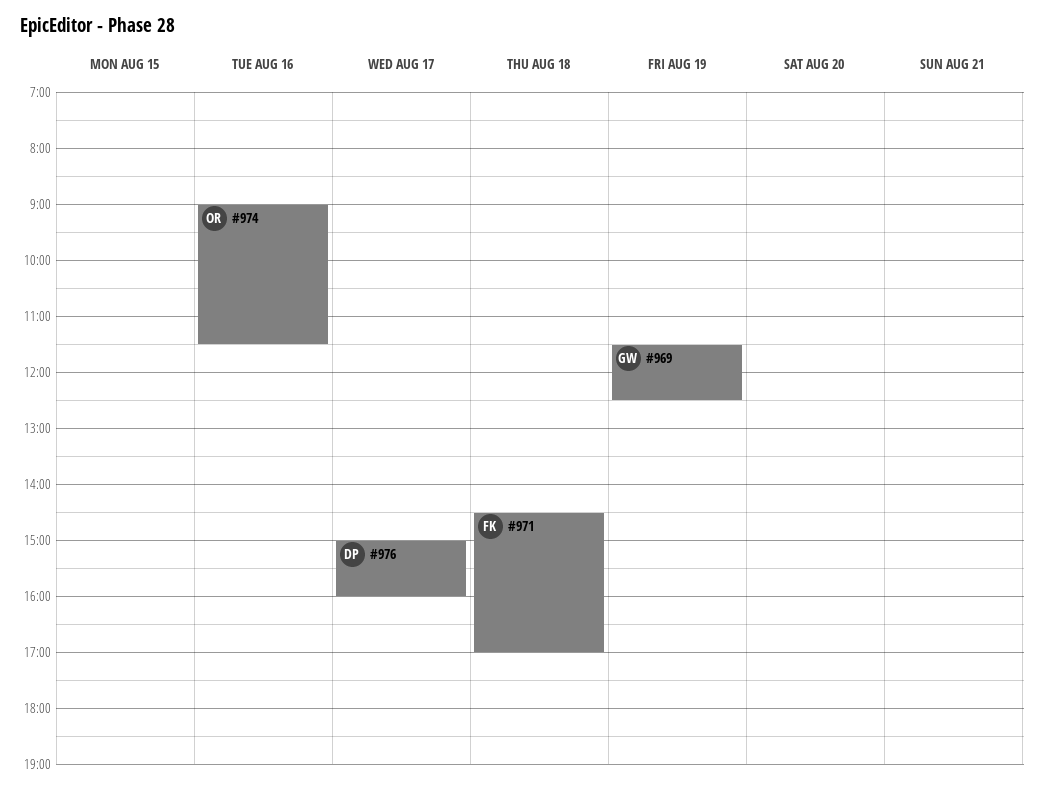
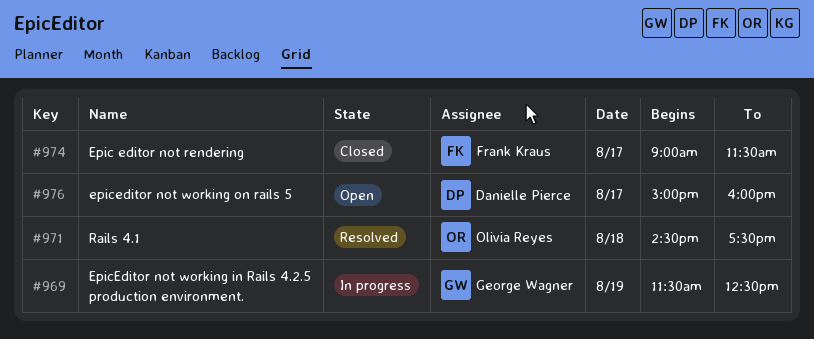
#971, owner: Frank Kraus -> Olivia Reyes
#971, ends: 17:00 -> 17:30
#974, owner: Olivia Reyes -> Frank Kraus
#974, day: Aug 16 -> Aug 17

